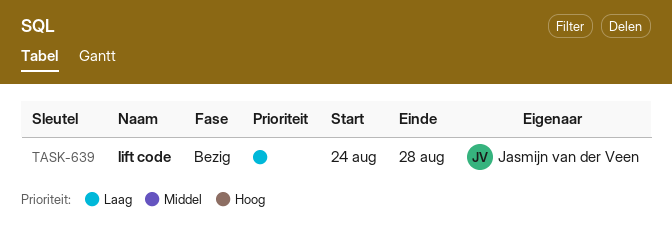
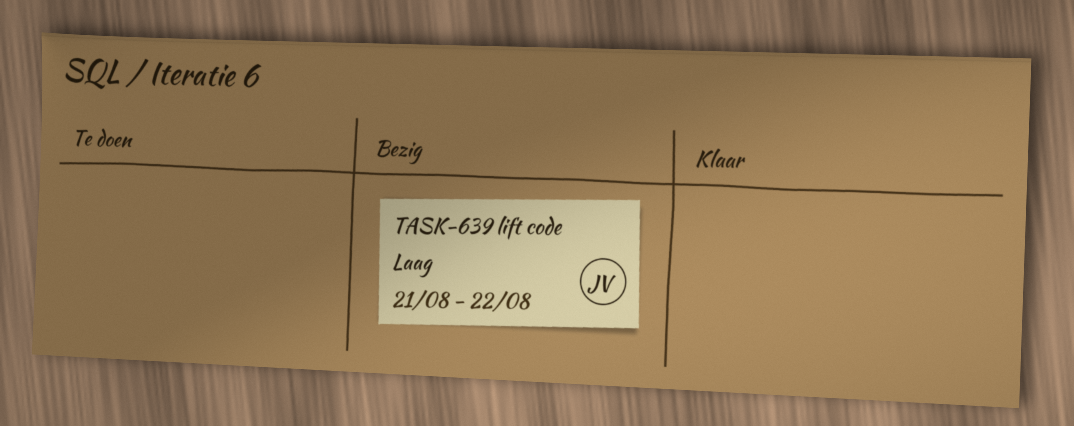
TASK-639, start: Aug 24 -> Aug 21
TASK-639, due: Aug 28 -> Aug 22

